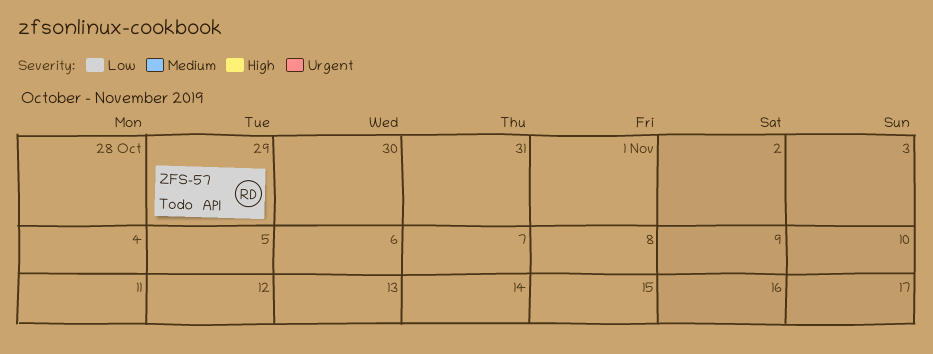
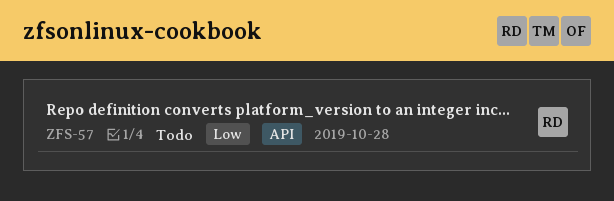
ZFS-57, due: Oct 29 -> Oct 28

